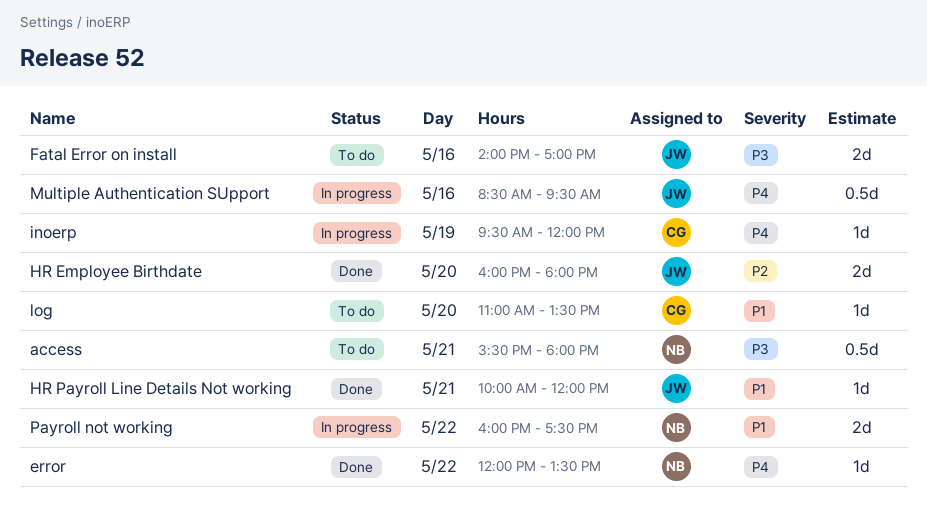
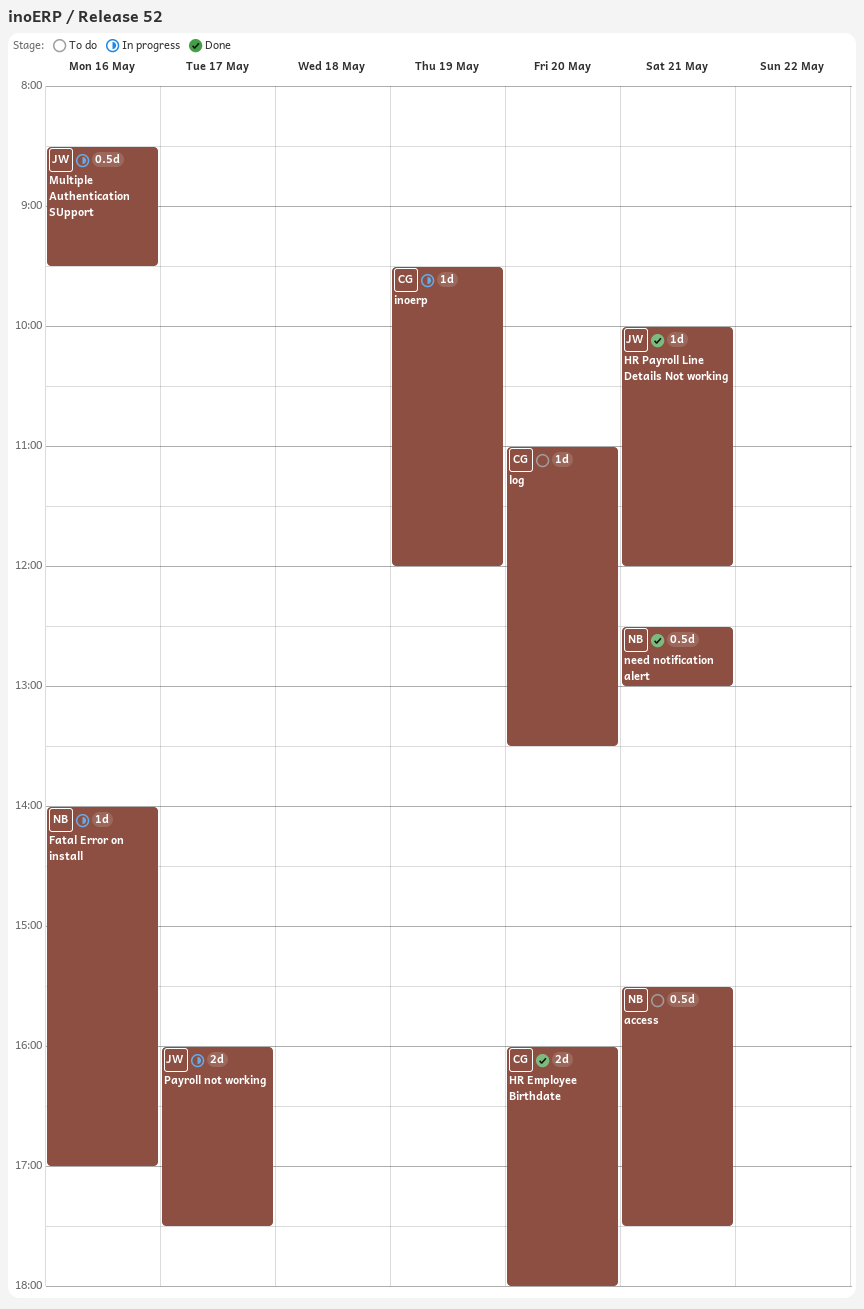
access, ends: 18:00 -> 17:30
error: present -> none
Fatal Error on install, status: To do -> In progress
Fatal Error on install, owner: JW -> NB
Fatal Error on install, estimate: 2d -> 1d
HR Employee Birthdate, owner: JW -> CG
need notification alert: none -> present
Payroll not working, owner: NB -> JW
Payroll not working, day: May 22 -> May 17

